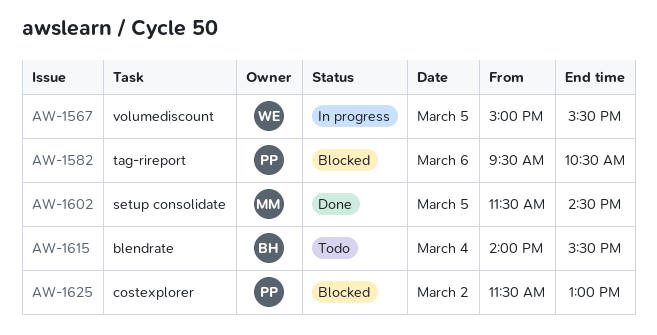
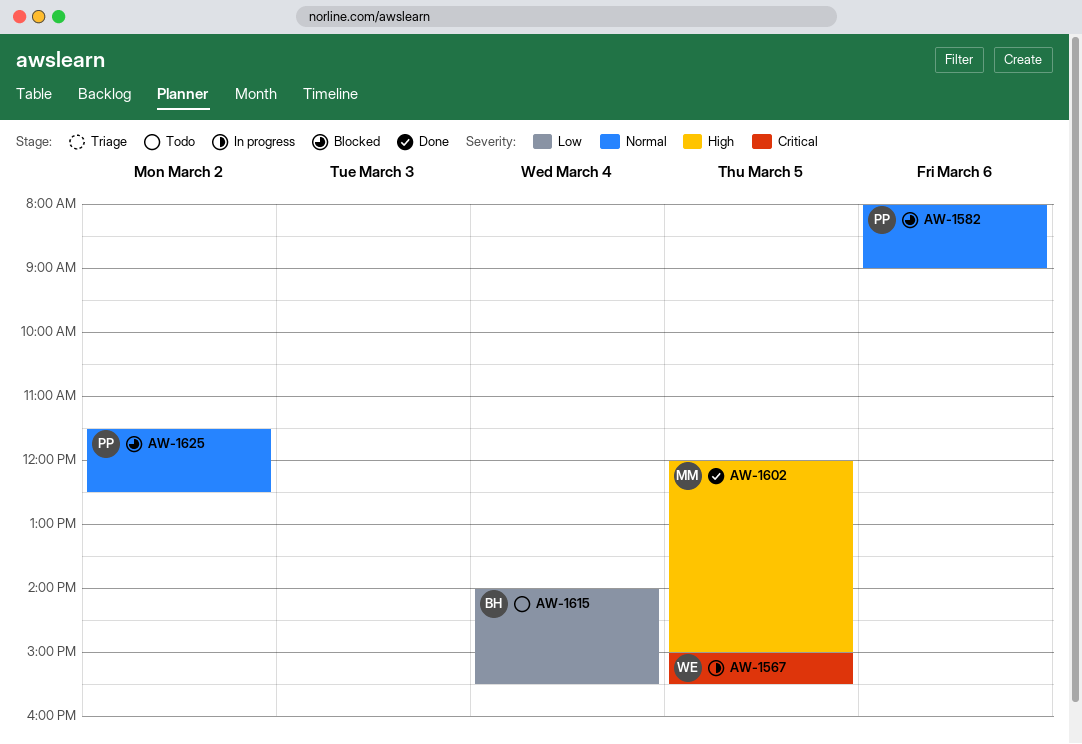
AW-1582, begins: 09:30 -> 08:00
AW-1582, ends: 10:30 -> 09:00
AW-1602, begins: 11:30 -> 12:00
AW-1602, ends: 14:30 -> 15:00
AW-1625, ends: 13:00 -> 12:30

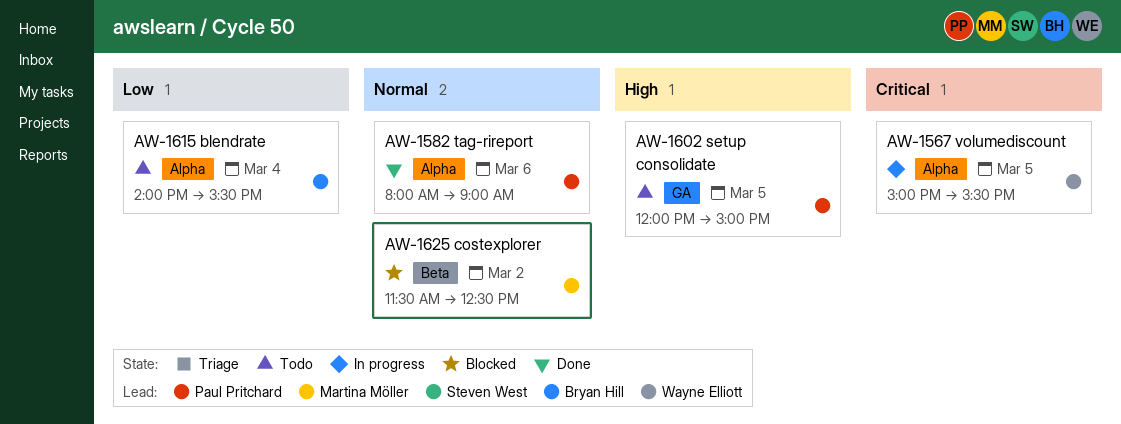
AW-1582, status: Blocked -> Done
AW-1602, status: Done -> Todo
AW-1602, owner: Martina Möller -> Paul Pritchard
AW-1625, owner: Paul Pritchard -> Martina Möller

